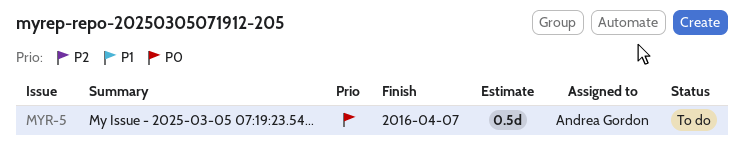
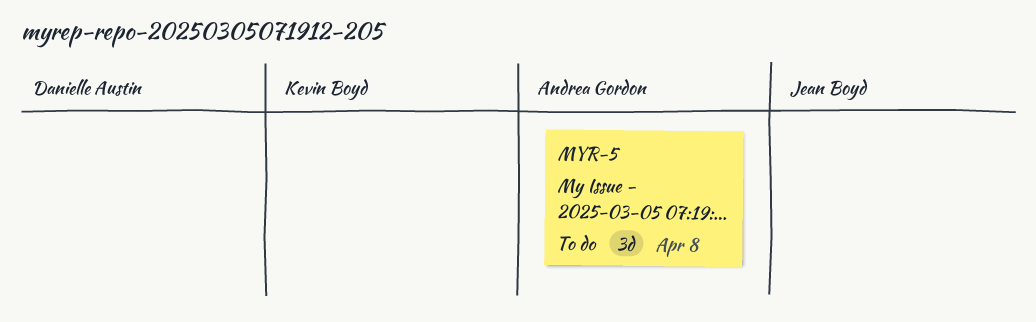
MYR-5, estimate: 0.5d -> 3d
MYR-5, due: Apr 7 -> Apr 8

